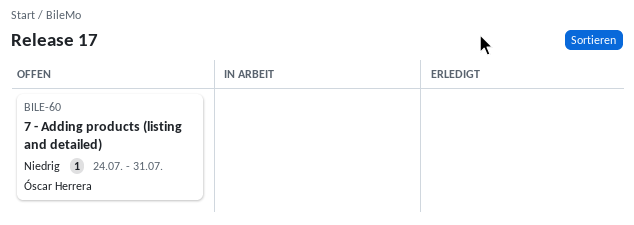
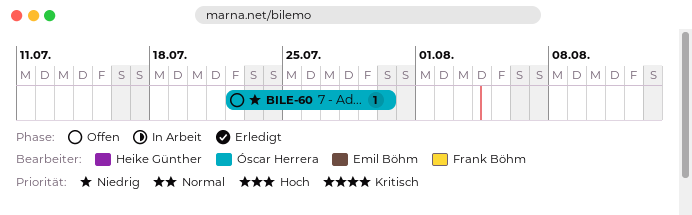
BILE-60, start: Jul 24 -> Jul 22
BILE-60, due: Jul 31 -> Jul 30

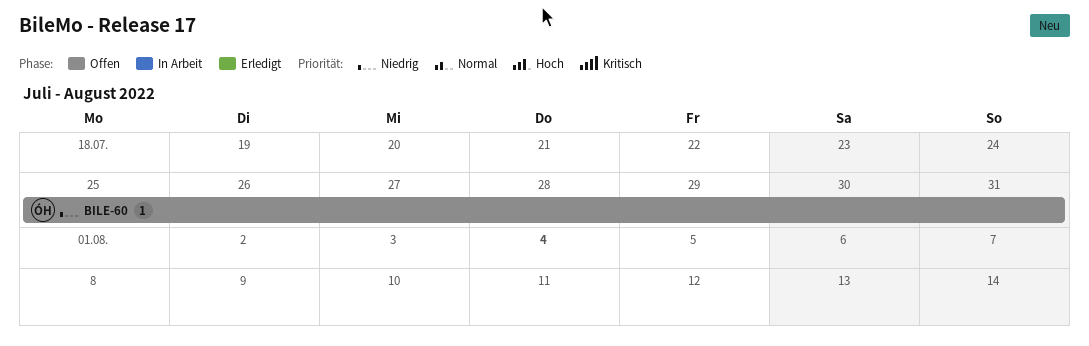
BILE-60, start: Jul 22 -> Jul 25
BILE-60, due: Jul 30 -> Jul 31

